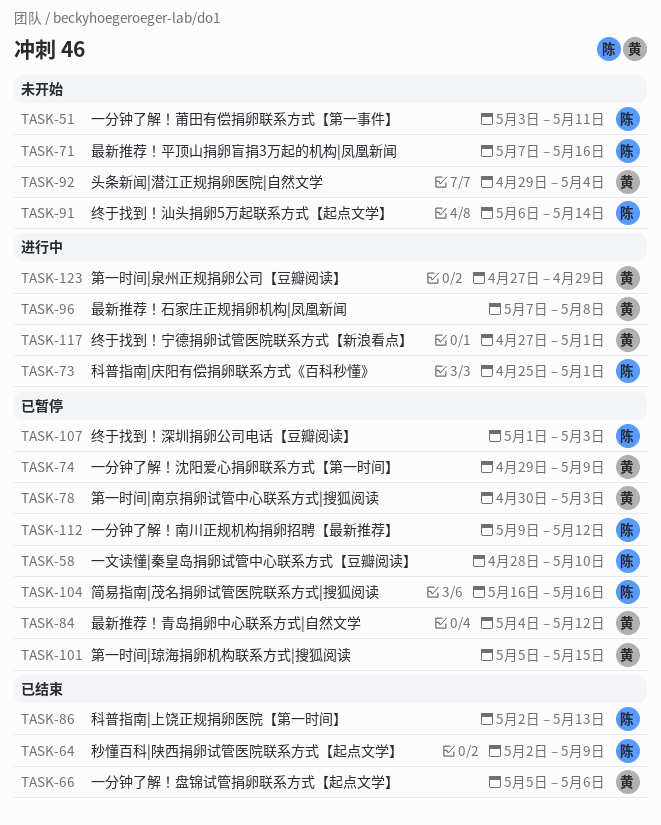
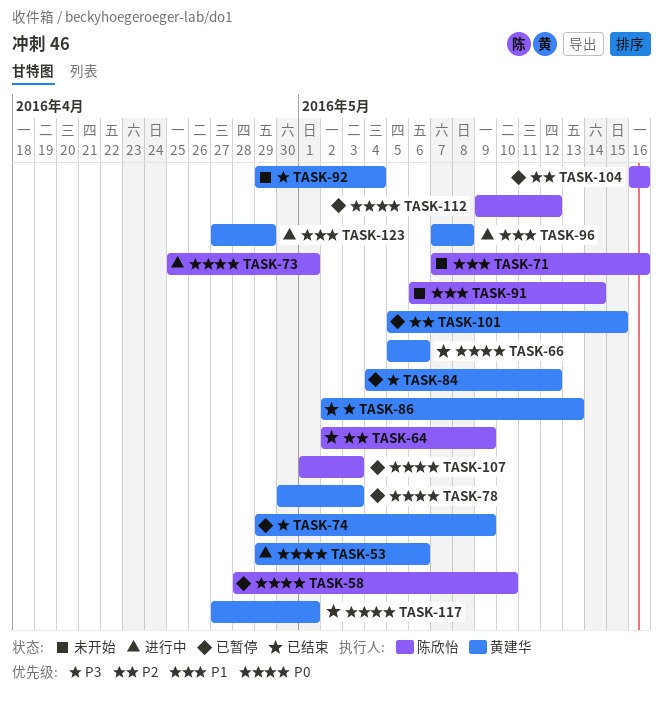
TASK-51: present -> none
TASK-53: none -> present
TASK-86, owner: 陈欣怡 -> 黄建华
TASK-117, status: 进行中 -> 已结束

